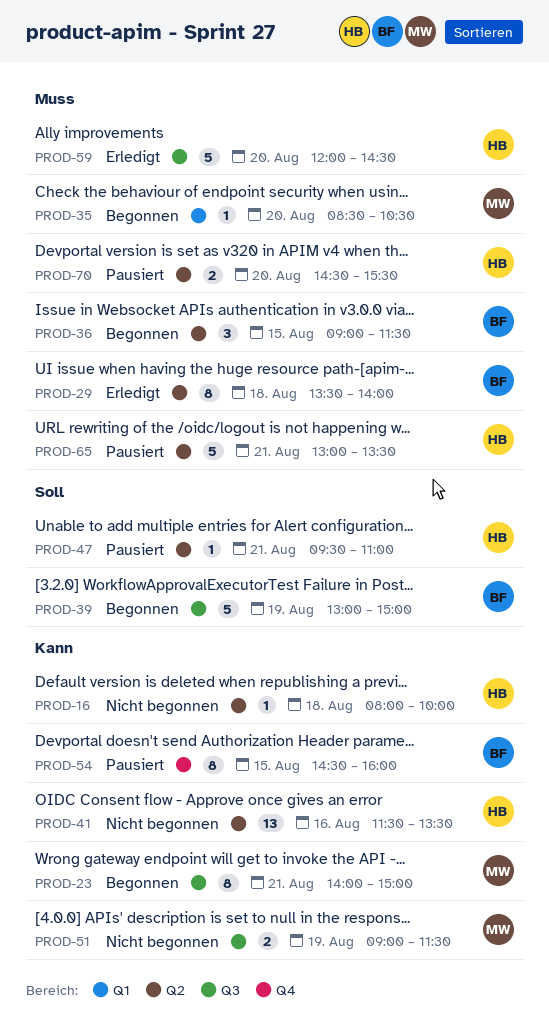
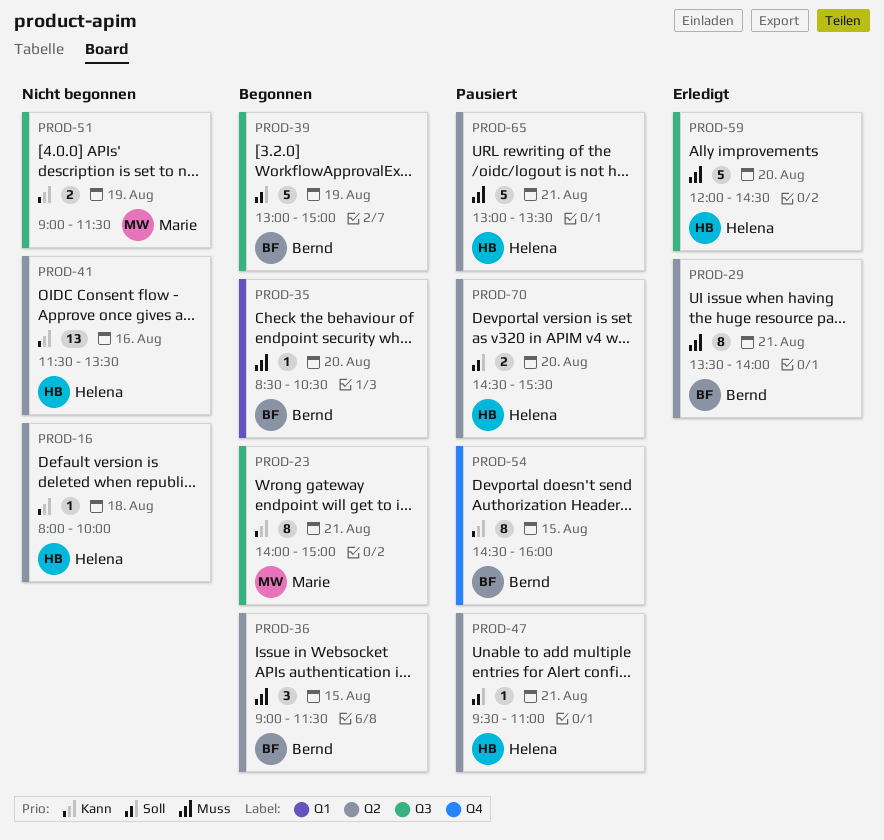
PROD-29, day: Aug 18 -> Aug 21
PROD-35, owner: Marie -> Bernd
PROD-70, priority: Muss -> Soll

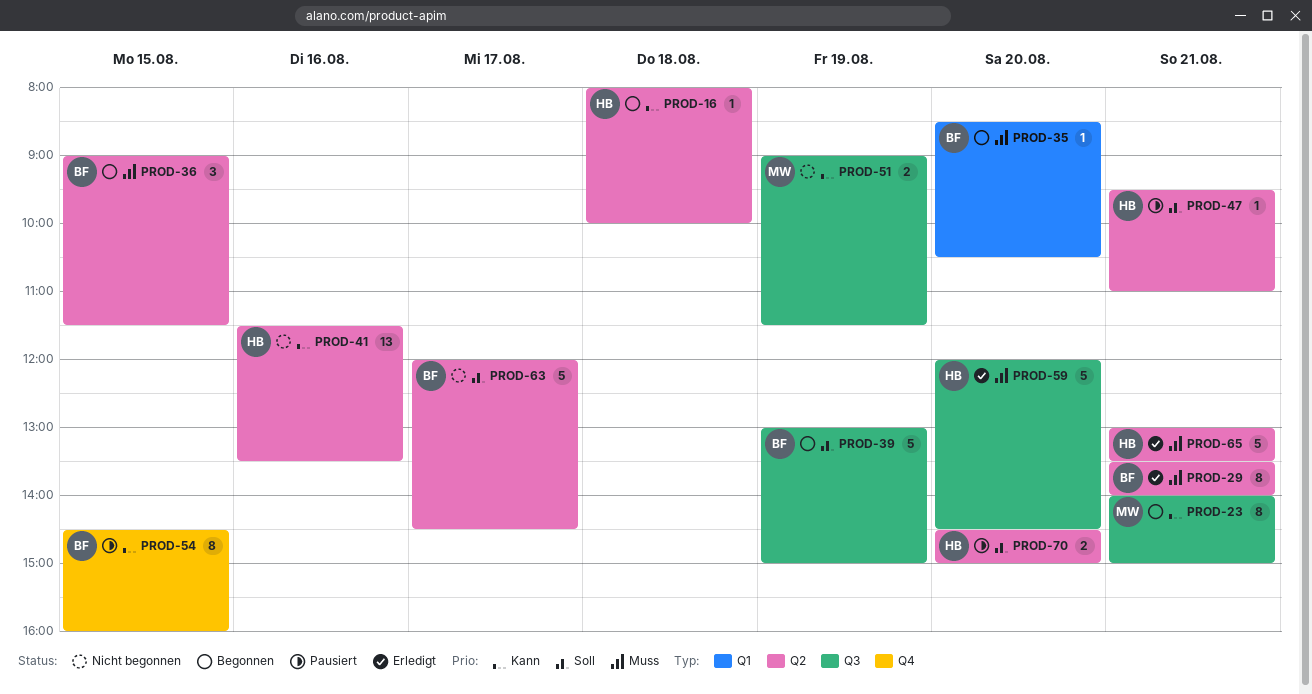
PROD-16, status: Nicht begonnen -> Begonnen
PROD-63: none -> present
PROD-65, status: Pausiert -> Erledigt
PROD-70, ends: 15:30 -> 15:00

